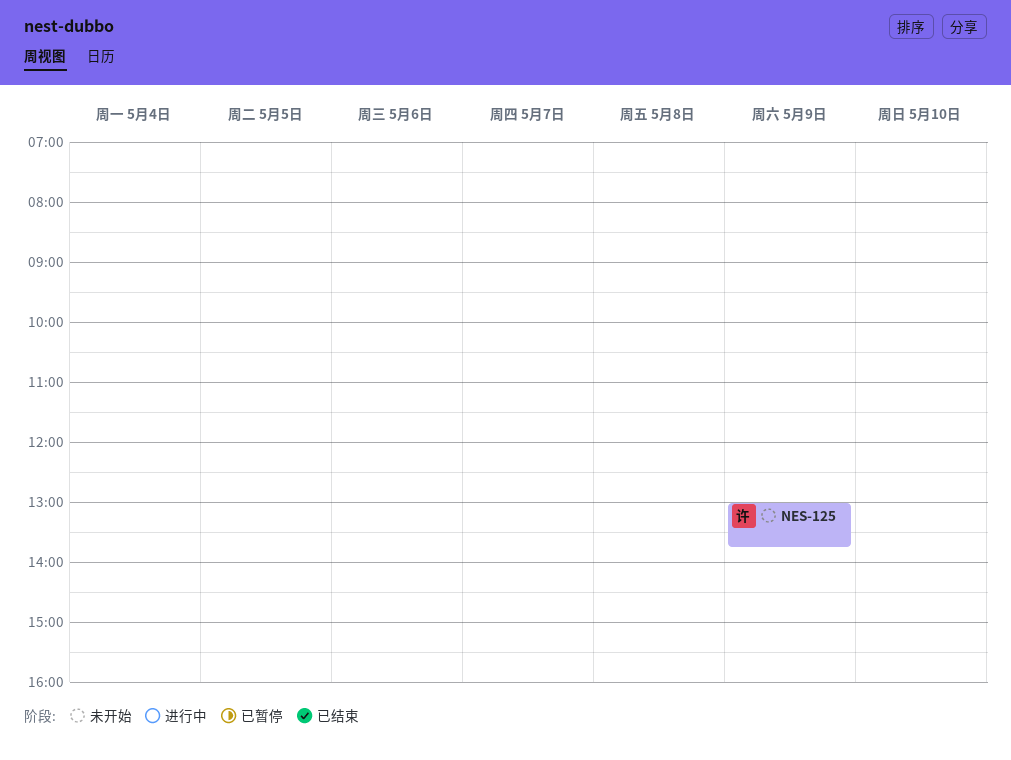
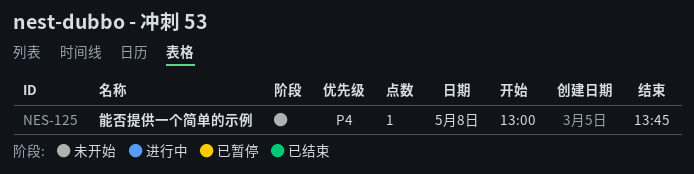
NES-125, day: May 9 -> May 8

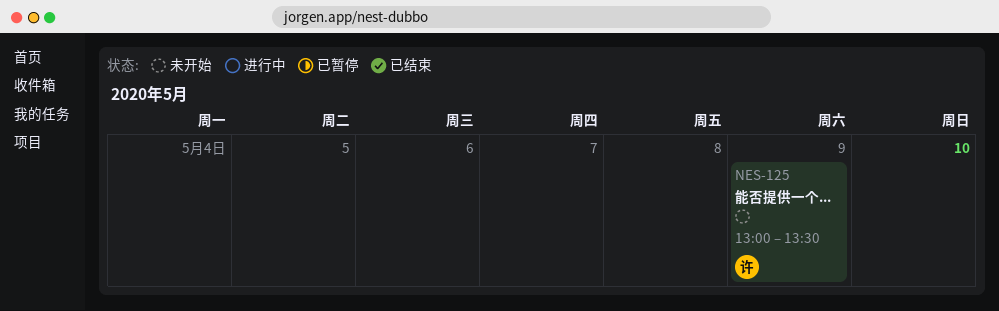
NES-125, day: May 8 -> May 9
NES-125, ends: 13:45 -> 13:30

